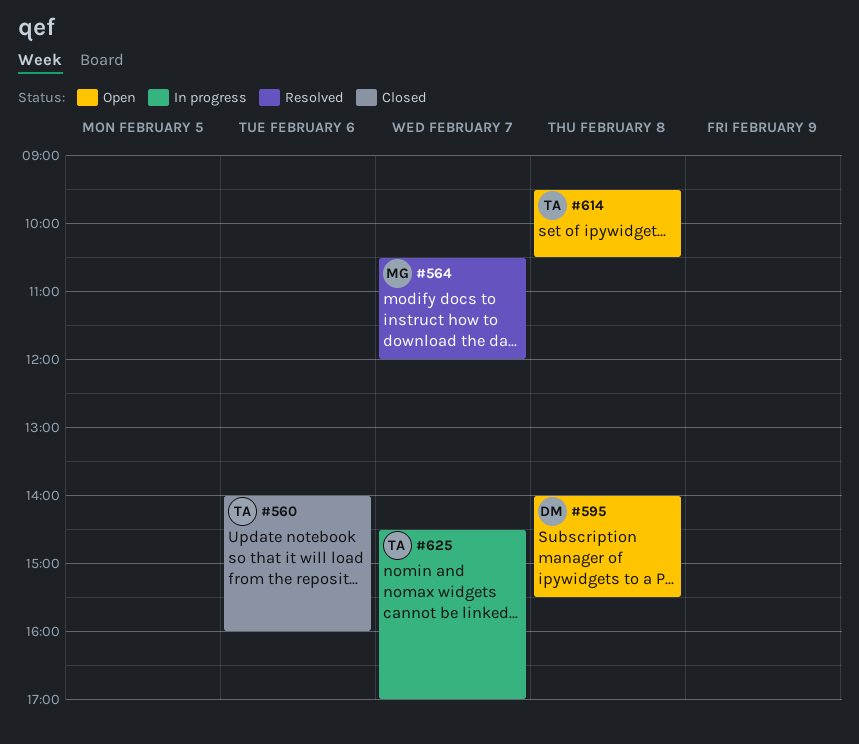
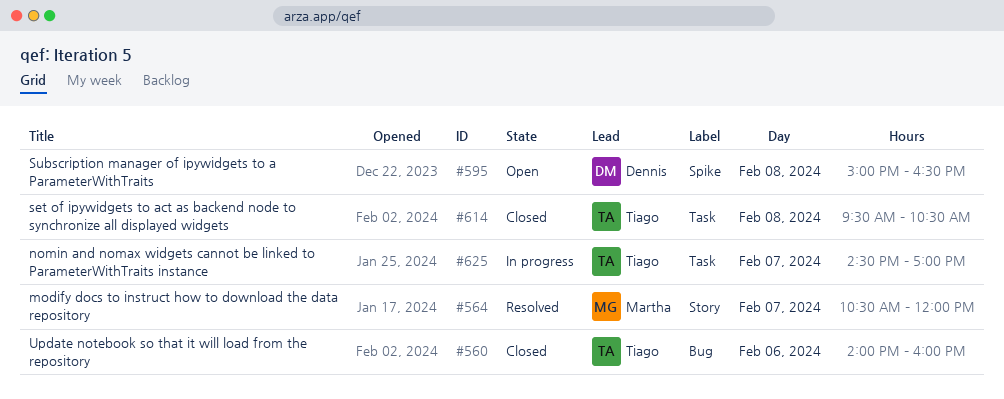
#595, begins: 14:00 -> 15:00
#595, ends: 15:30 -> 16:30
#614, status: Open -> Closed

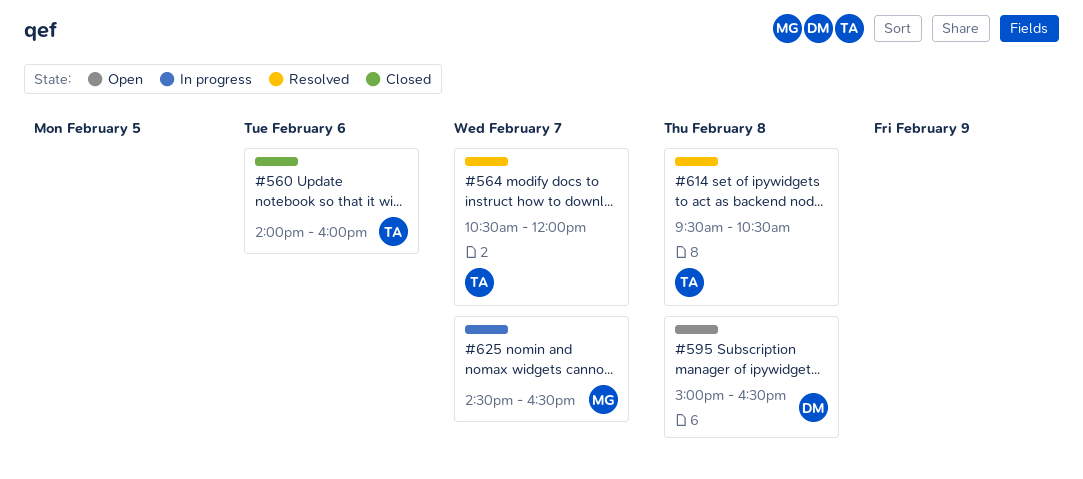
#564, owner: Martha -> Tiago
#614, status: Closed -> Resolved
#625, owner: Tiago -> Martha
#625, ends: 17:00 -> 16:30

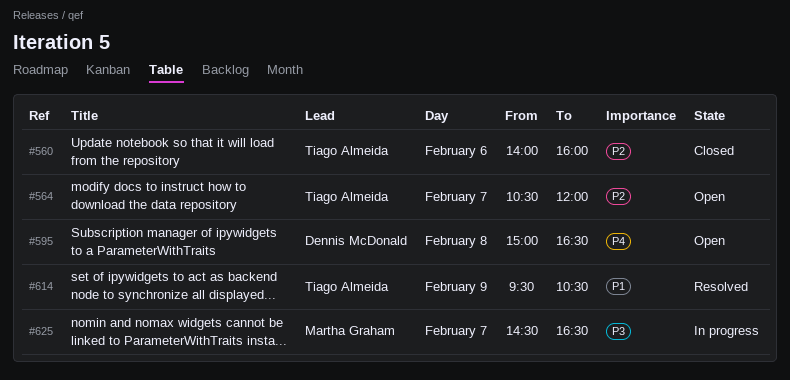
#564, status: Resolved -> Open
#614, day: Feb 8 -> Feb 9

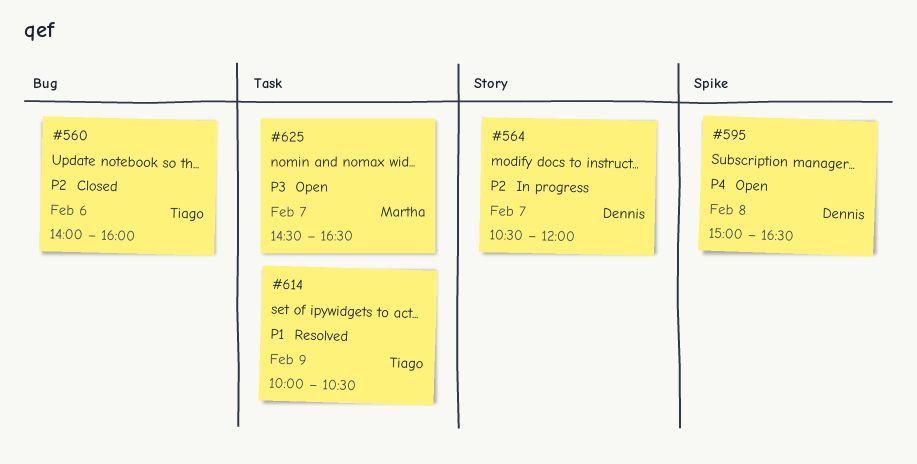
#564, status: Open -> In progress
#564, owner: Tiago Almeida -> Dennis McDonald
#614, begins: 09:30 -> 10:00
#625, status: In progress -> Open

